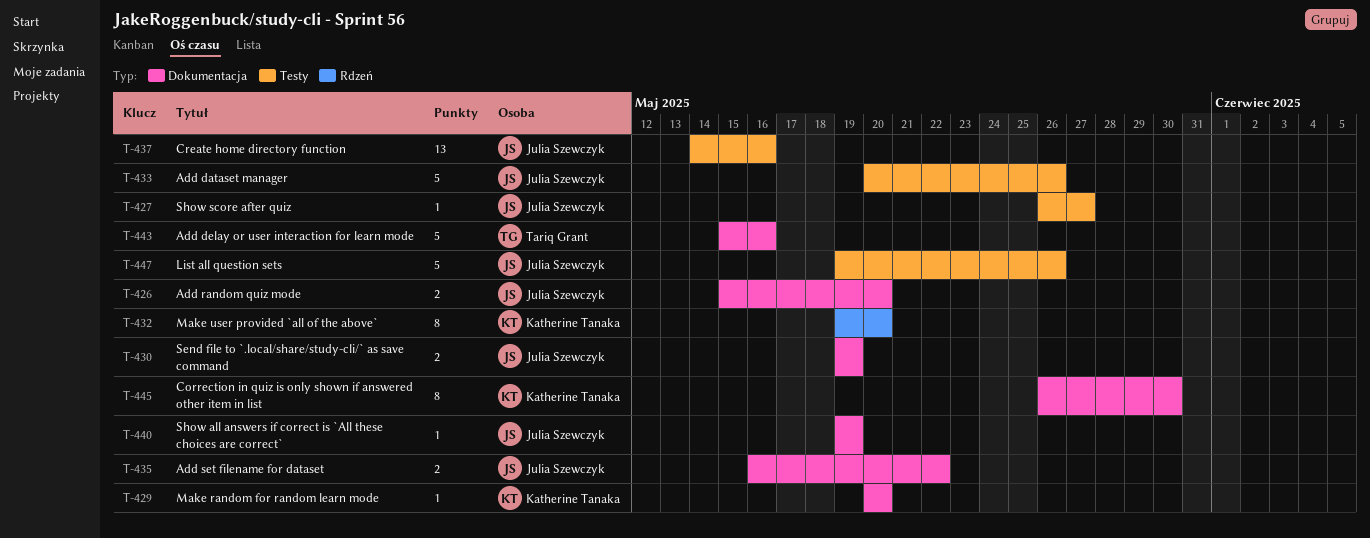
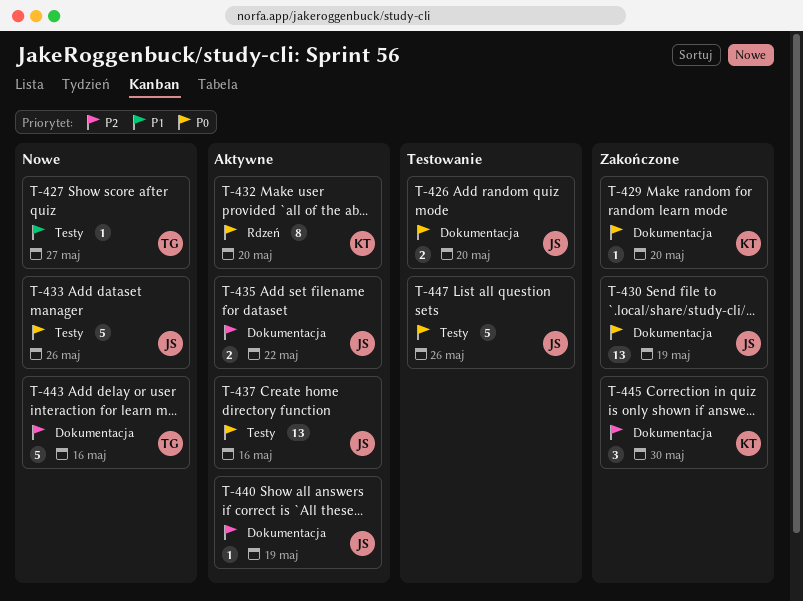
T-427, owner: Julia Szewczyk -> Tariq Grant
T-430, estimate: 2 -> 13
T-445, estimate: 8 -> 3

